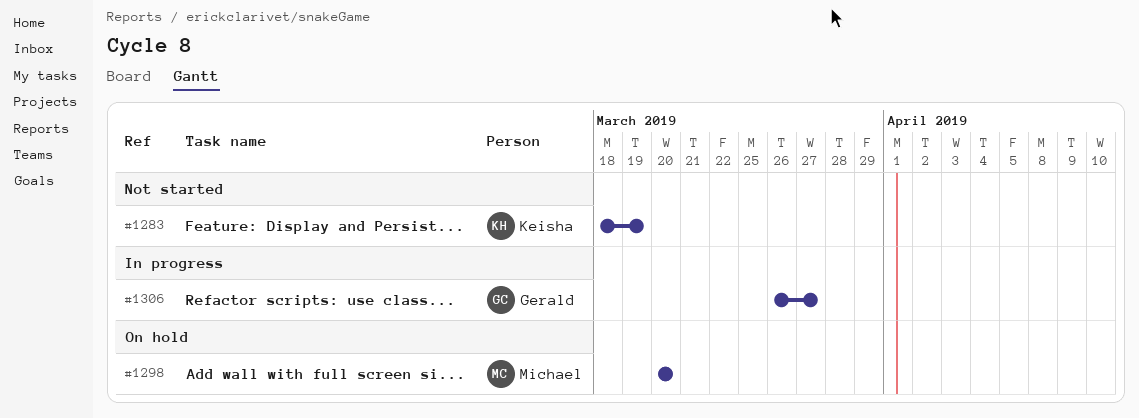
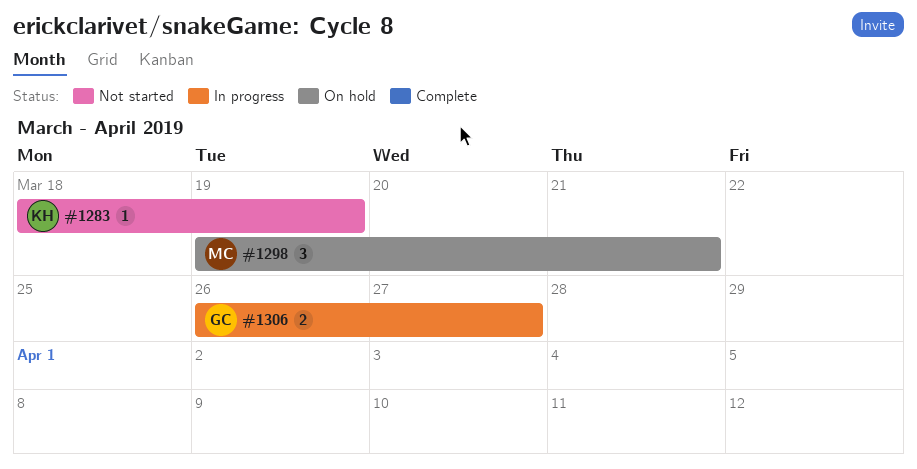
#1298, start: Mar 20 -> Mar 19
#1298, due: Mar 20 -> Mar 21

